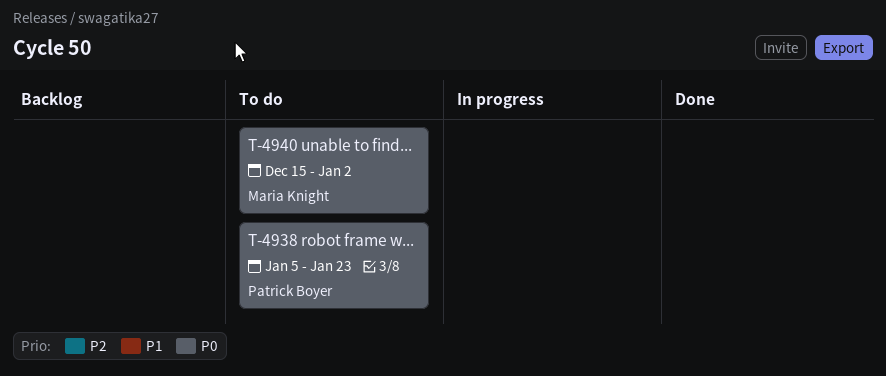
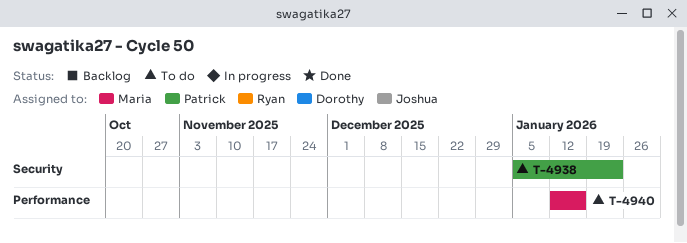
T-4940, start: Dec 15 -> Jan 12
T-4940, due: Jan 2 -> Jan 16

